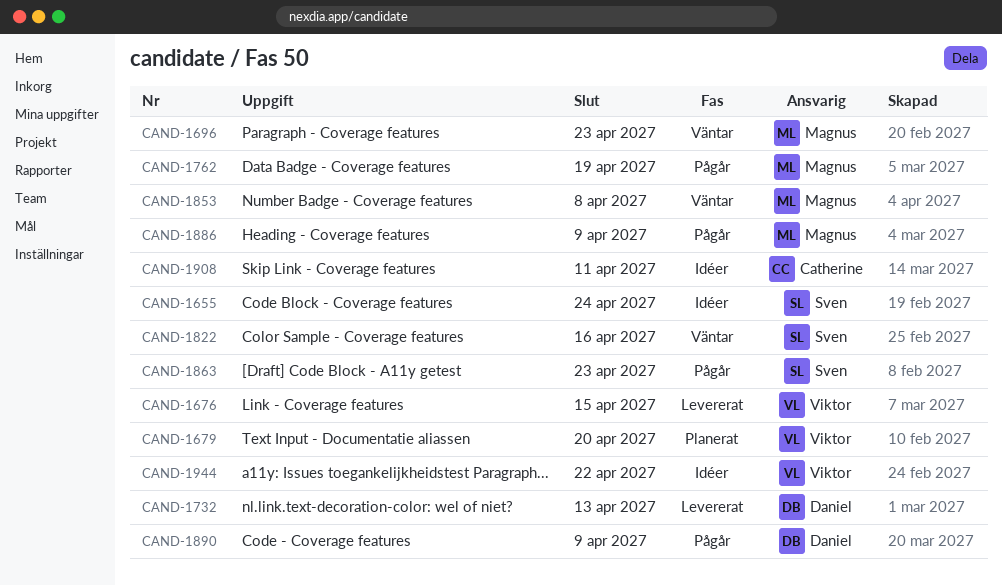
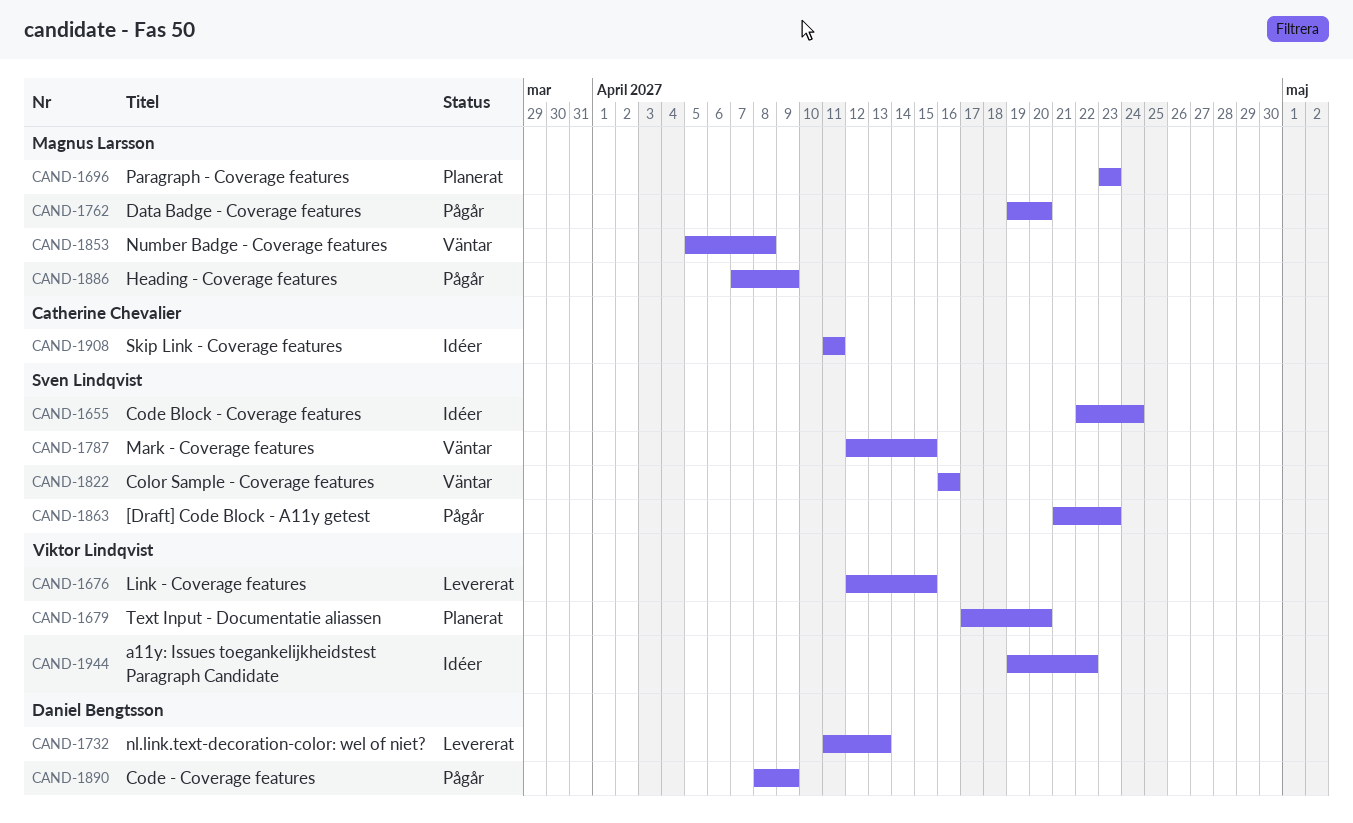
CAND-1696, status: Väntar -> Planerat
CAND-1762, due: Apr 19 -> Apr 20
CAND-1787: none -> present

